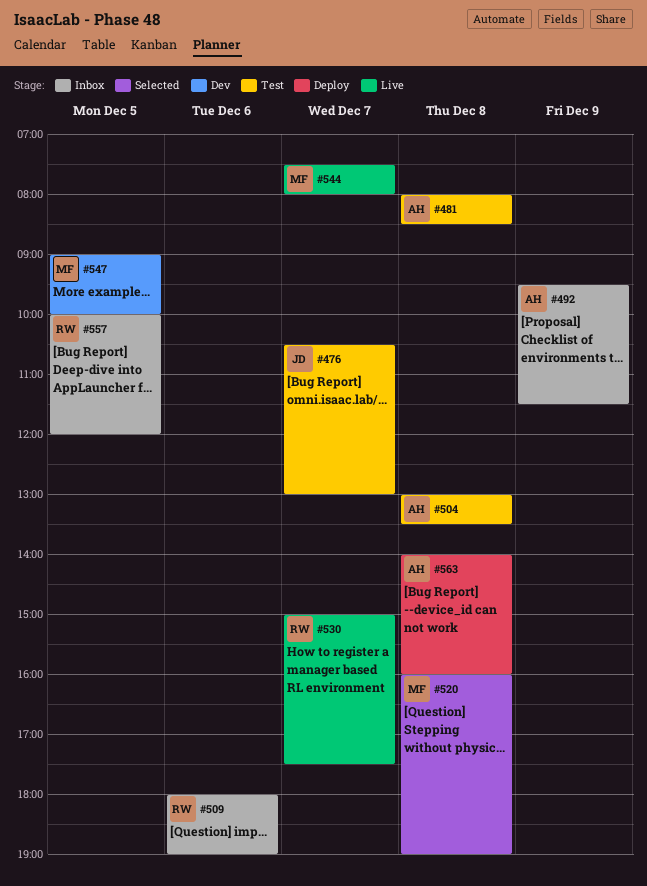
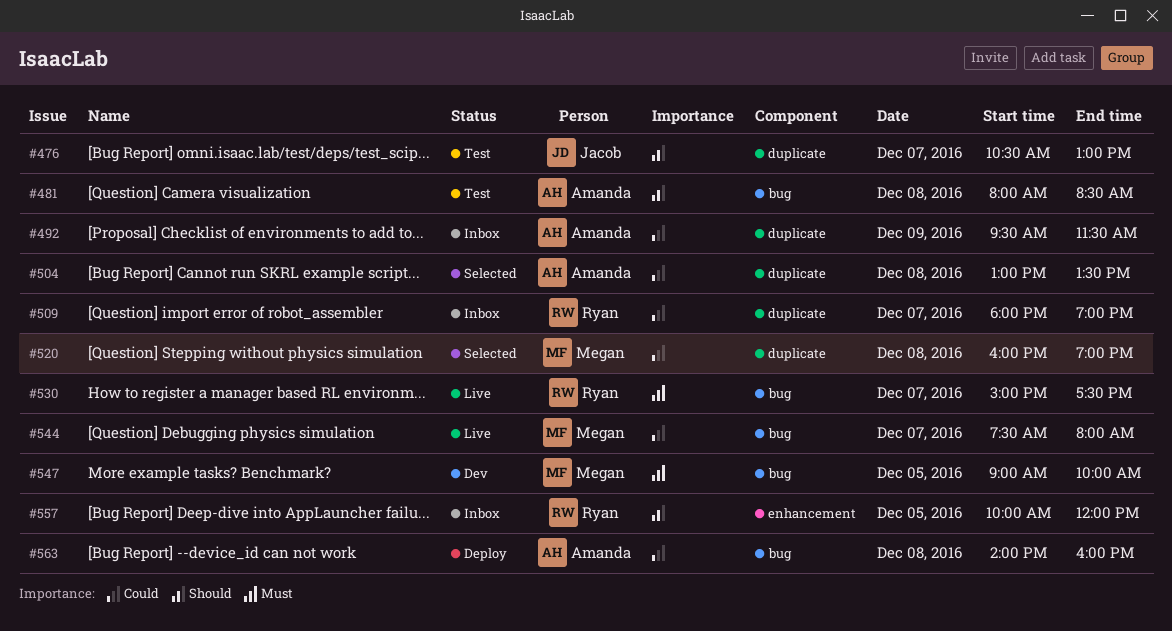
#504, status: Test -> Selected
#509, day: Dec 6 -> Dec 7

